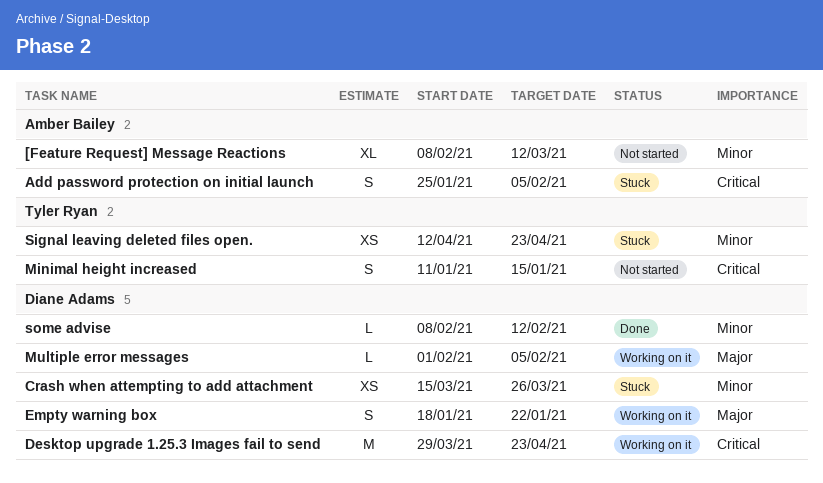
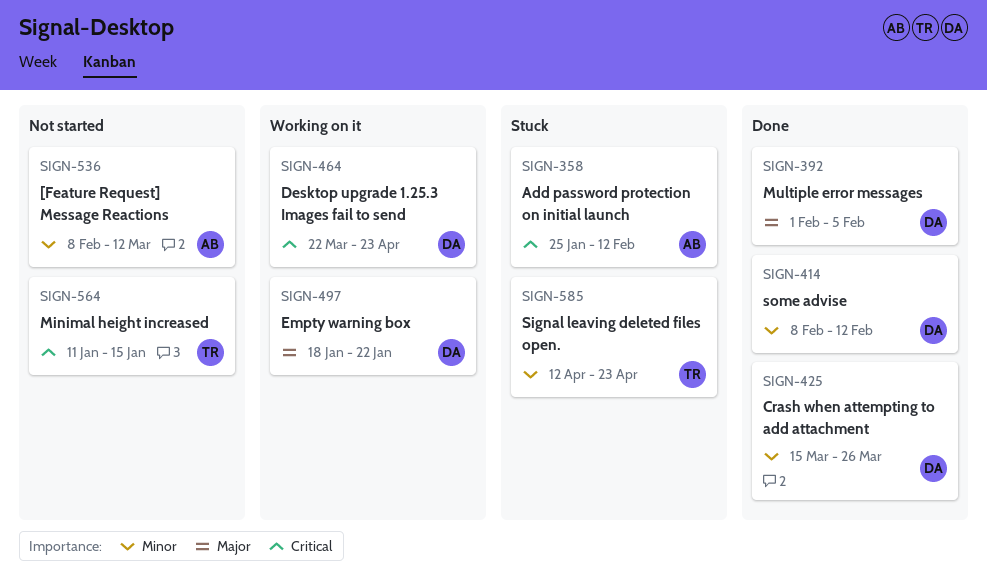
Add password protection on initial launch, due: Feb 5 -> Feb 12
Crash when attempting to add attachment, status: Stuck -> Done
Desktop upgrade 1.25.3 Images fail to send, start: Mar 29 -> Mar 22
Multiple error messages, status: Working on it -> Done

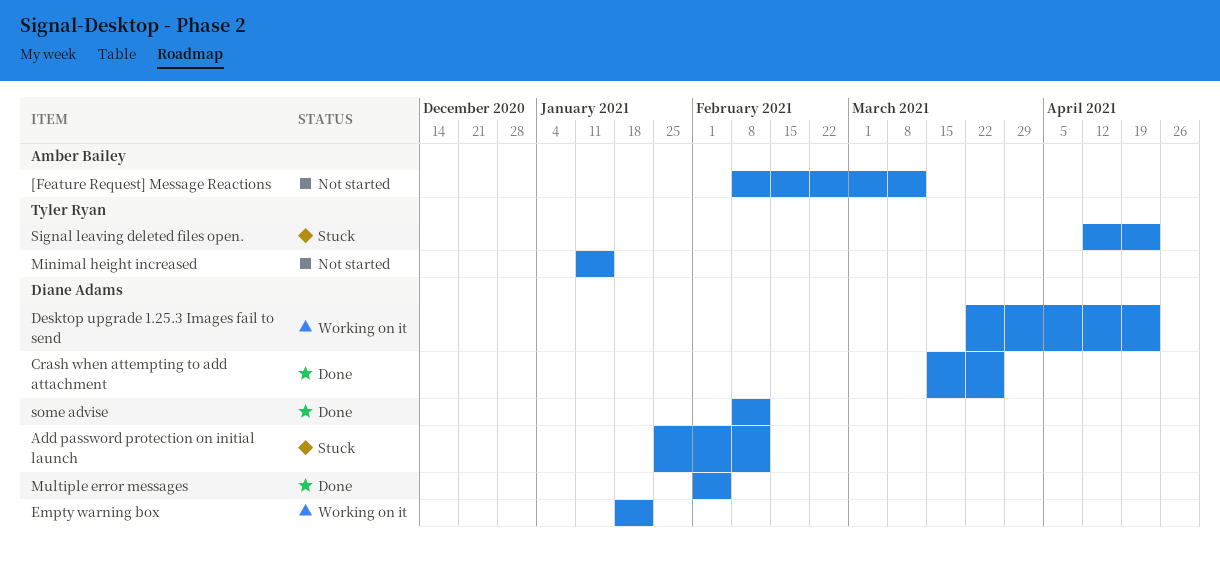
Add password protection on initial launch, owner: Amber Bailey -> Diane Adams

